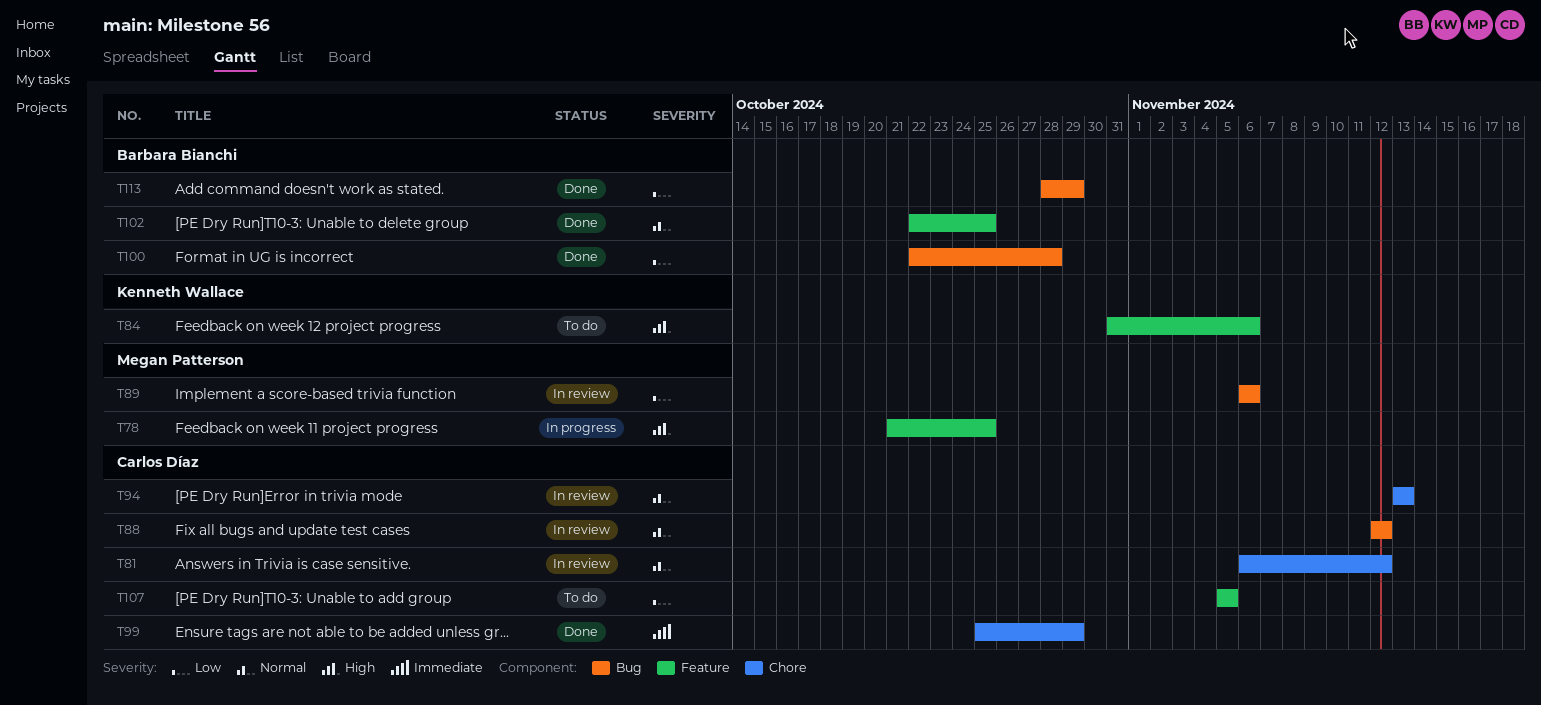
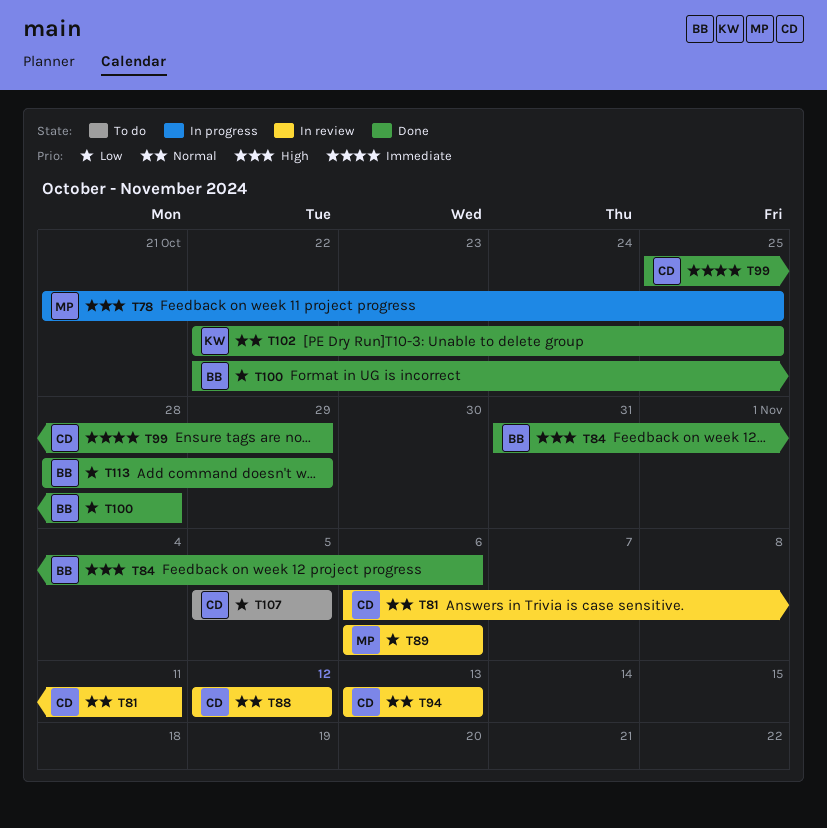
T81, due: Nov 12 -> Nov 11
T84, status: To do -> Done
T84, owner: Kenneth Wallace -> Barbara Bianchi
T102, owner: Barbara Bianchi -> Kenneth Wallace

